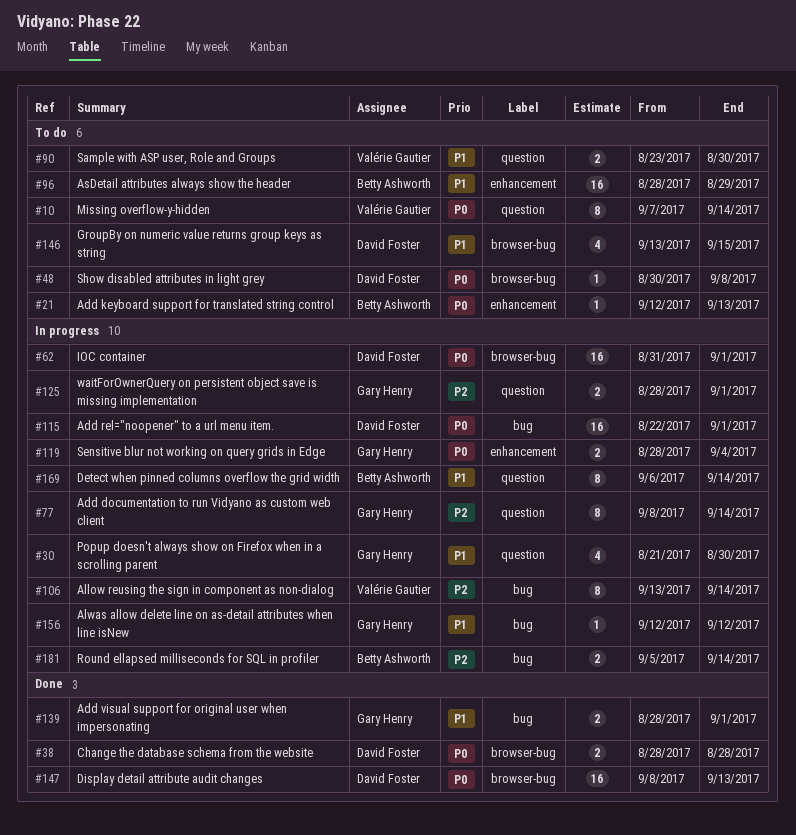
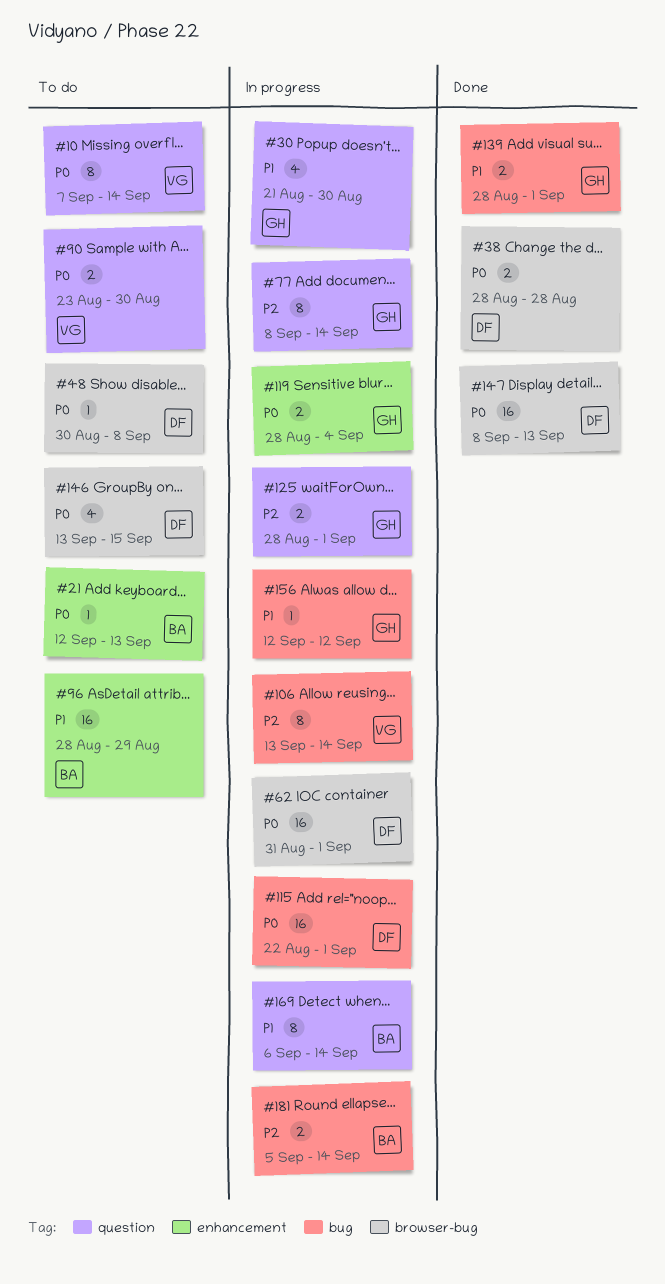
#90, priority: P1 -> P0
#146, priority: P1 -> P0

